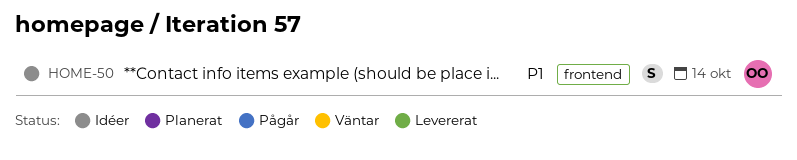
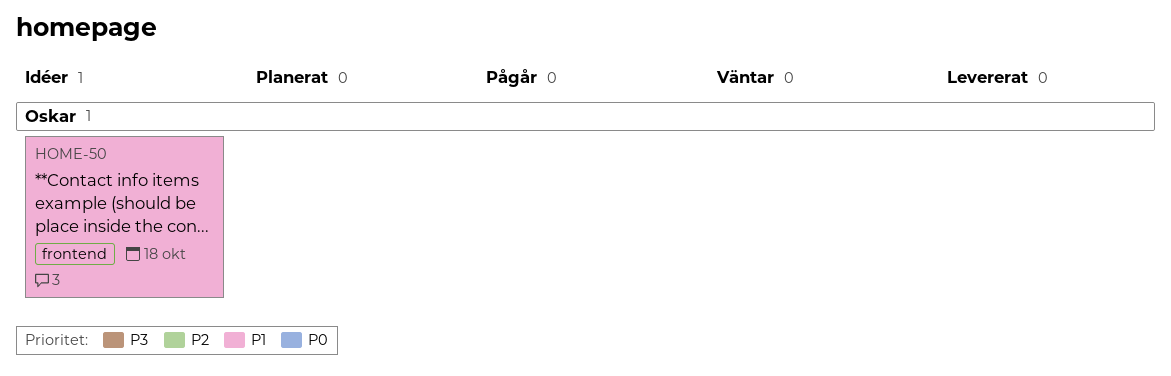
HOME-50, due: Oct 14 -> Oct 18

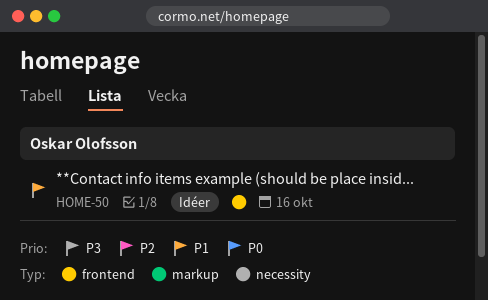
HOME-50, due: Oct 18 -> Oct 16

